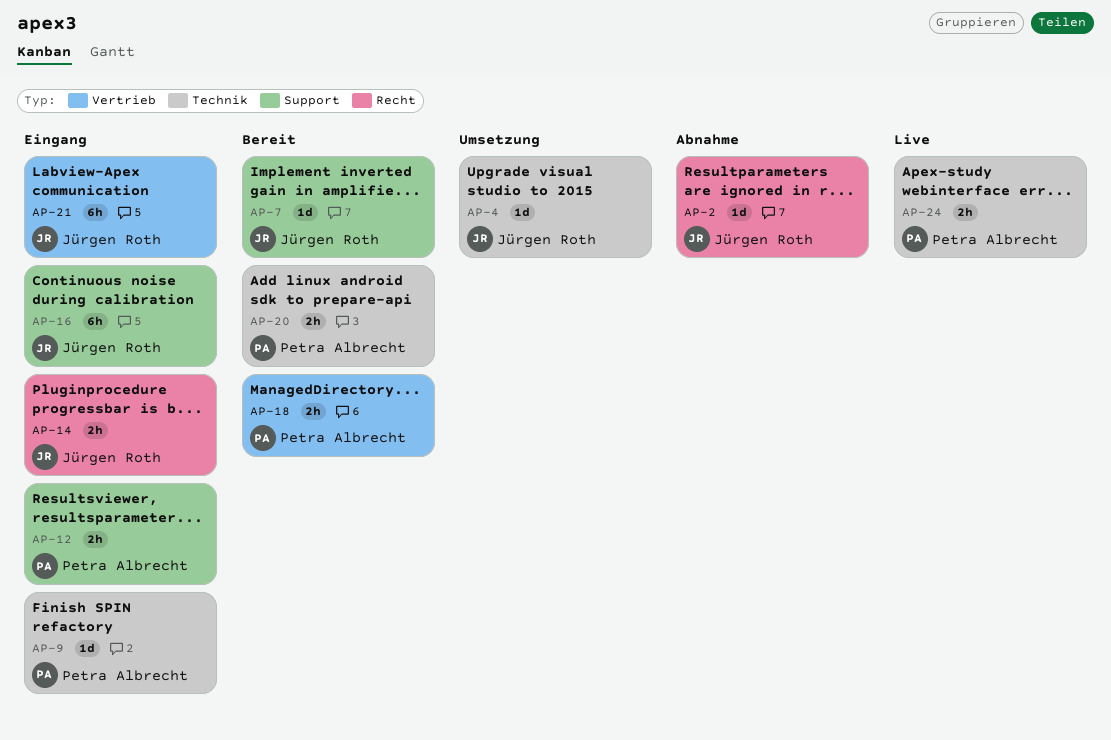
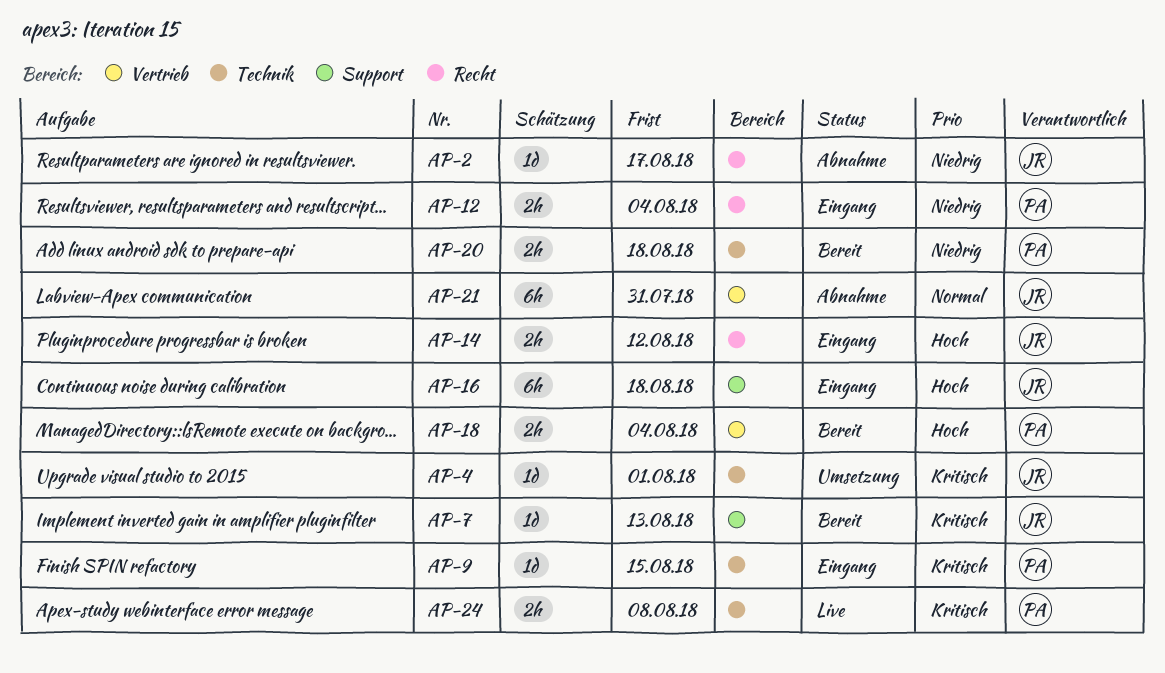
AP-12, label: Support -> Recht
AP-21, status: Eingang -> Abnahme

